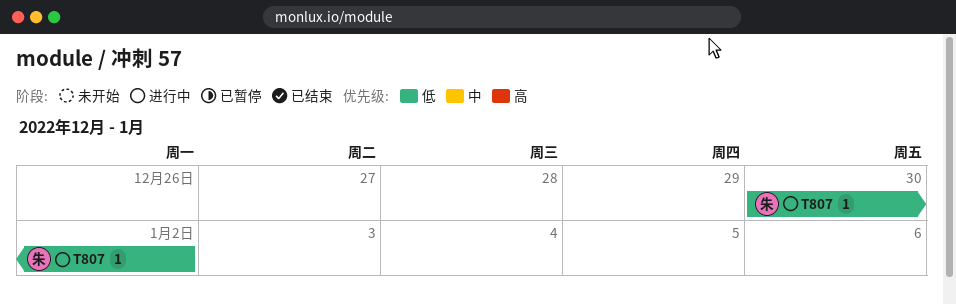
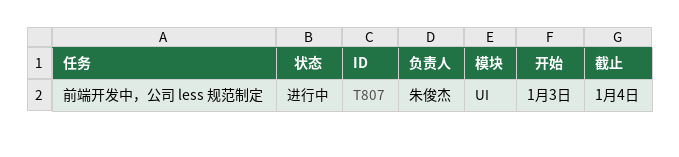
T807, start: Dec 30 -> Jan 3
T807, due: Jan 2 -> Jan 4

